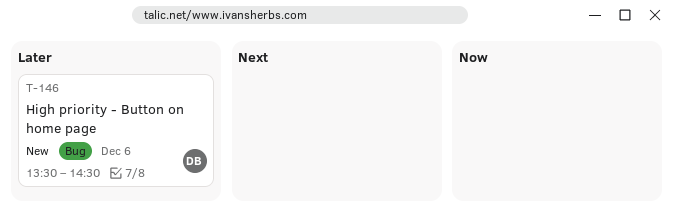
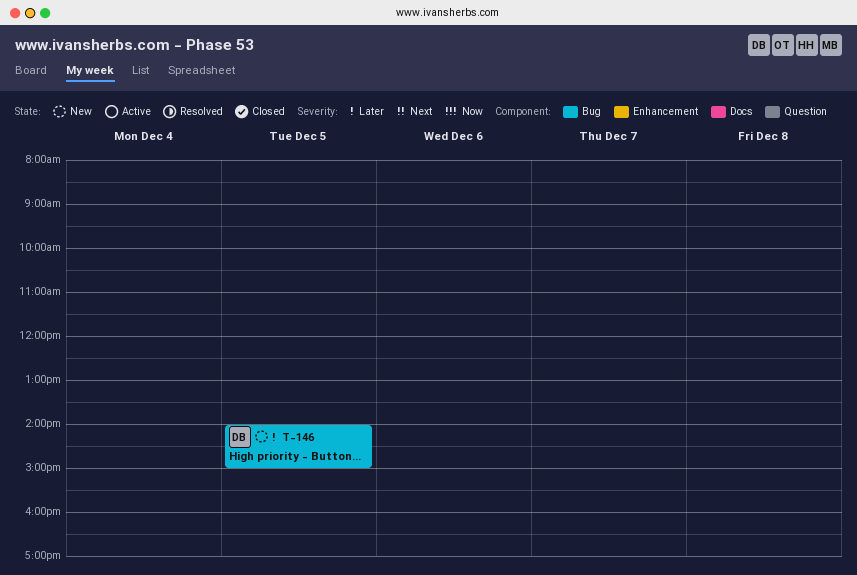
T-146, day: Dec 6 -> Dec 5
T-146, begins: 13:30 -> 14:00
T-146, ends: 14:30 -> 15:00

